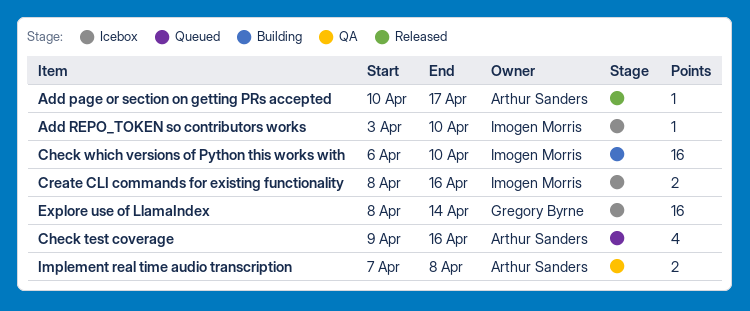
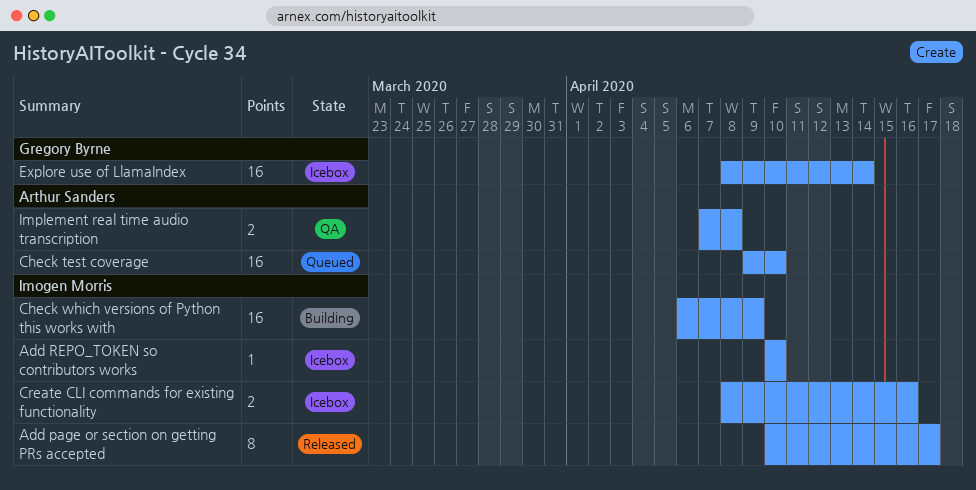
Add page or section on getting PRs accepted, owner: Arthur Sanders -> Imogen Morris
Add page or section on getting PRs accepted, estimate: 1 -> 8
Add REPO_TOKEN so contributors works, start: Apr 3 -> Apr 10
Check test coverage, estimate: 4 -> 16
Check test coverage, due: Apr 16 -> Apr 10
Check which versions of Python this works with, due: Apr 10 -> Apr 9

